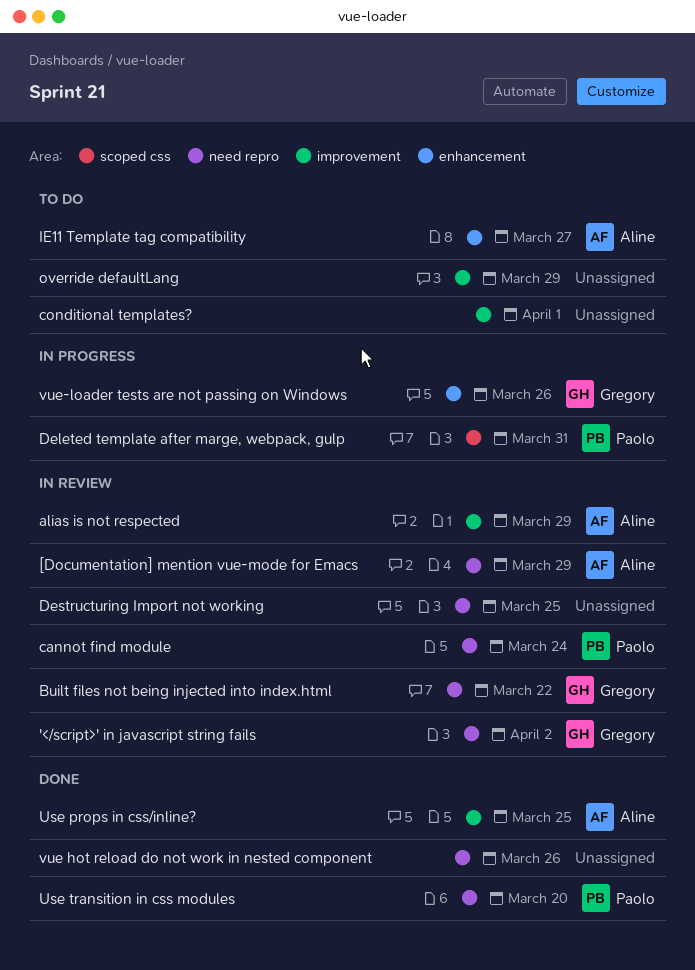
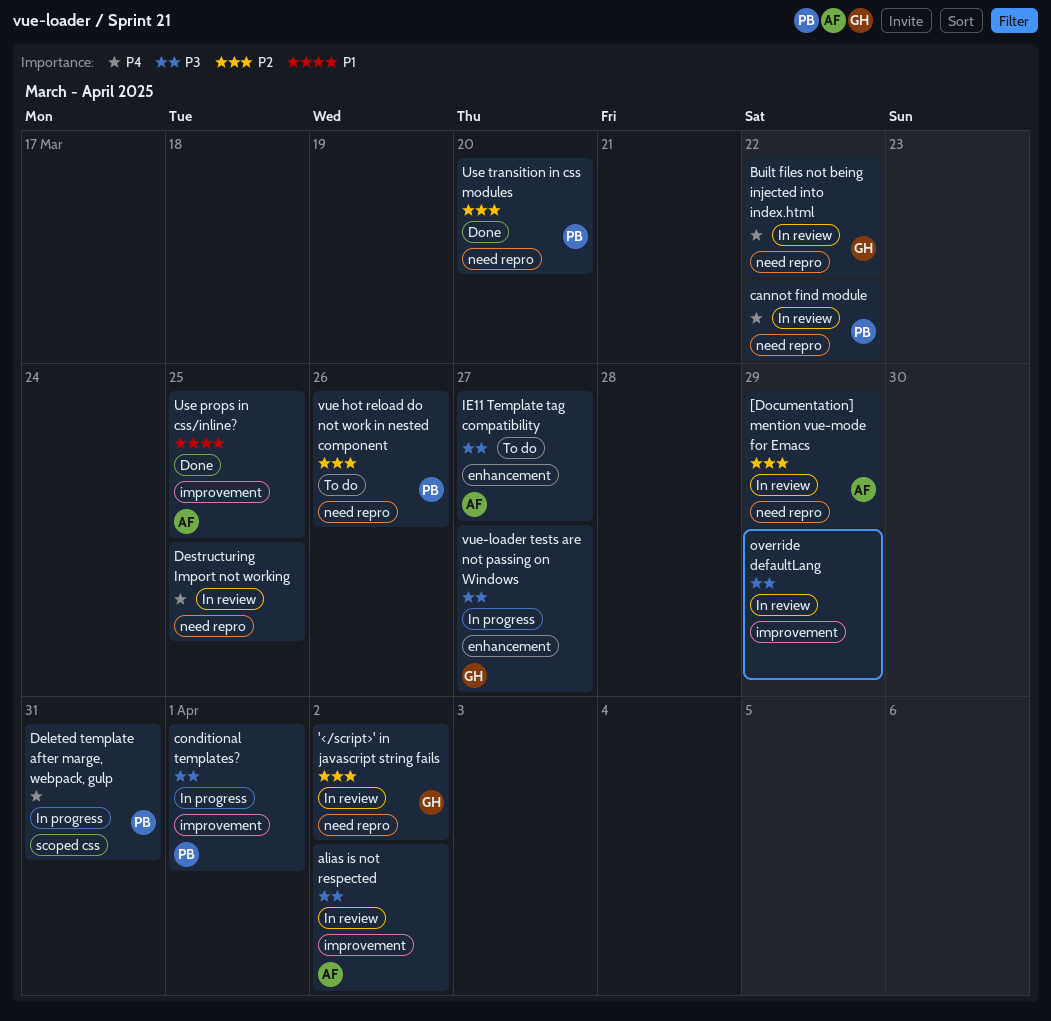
alias is not respected, due: Mar 29 -> Apr 2
cannot find module, due: Mar 24 -> Mar 22
conditional templates?, status: To do -> In progress
conditional templates?, owner: none -> Paolo
override defaultLang, status: To do -> In review
vue hot reload do not work in nested component, status: Done -> To do
vue hot reload do not work in nested component, owner: none -> Paolo
vue-loader tests are not passing on Windows, due: Mar 26 -> Mar 27

